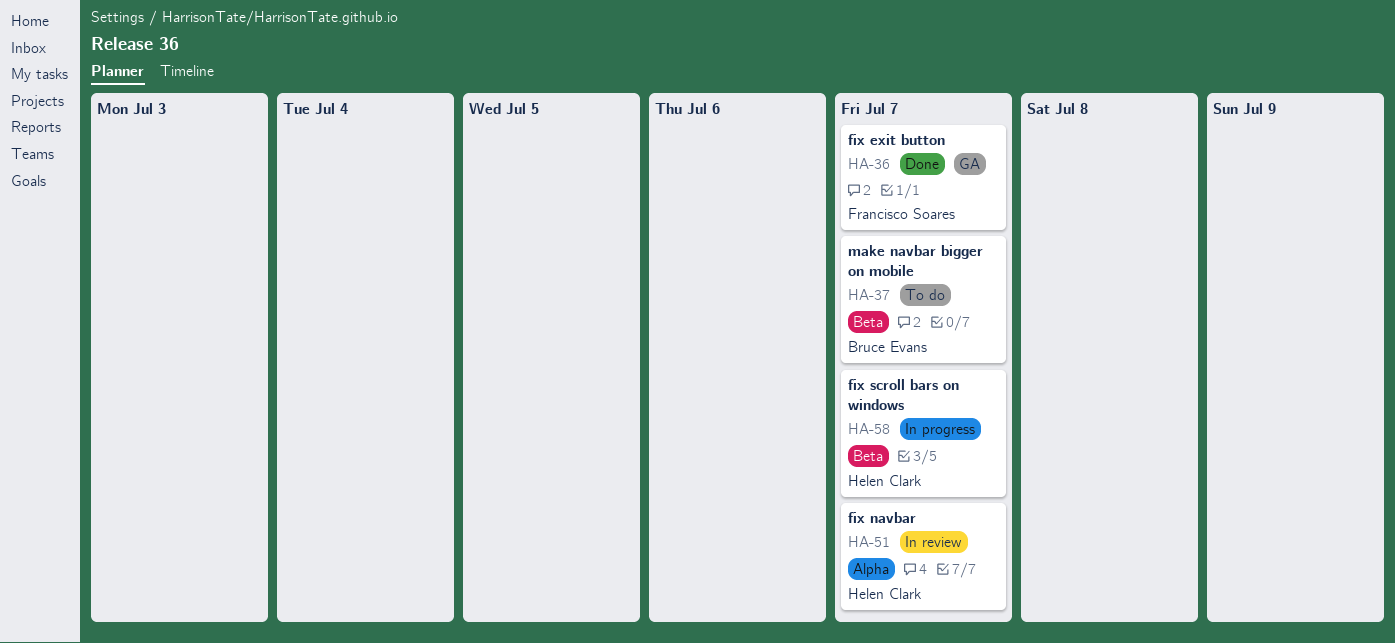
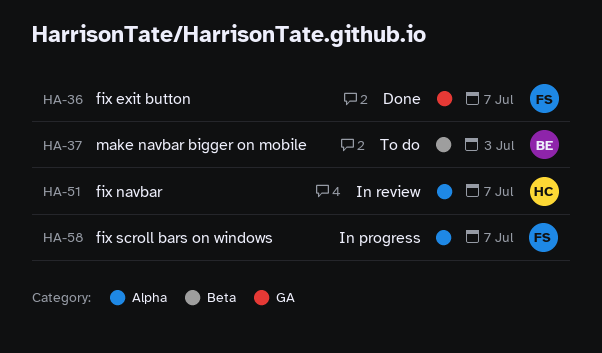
HA-37, due: Jul 7 -> Jul 3
HA-58, owner: Helen Clark -> Francisco Soares
HA-58, label: Beta -> Alpha

